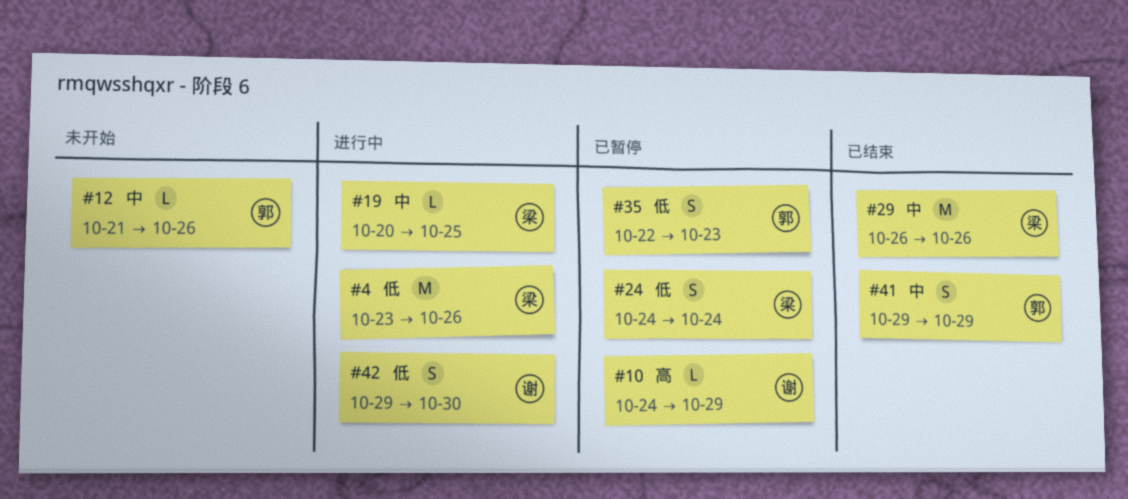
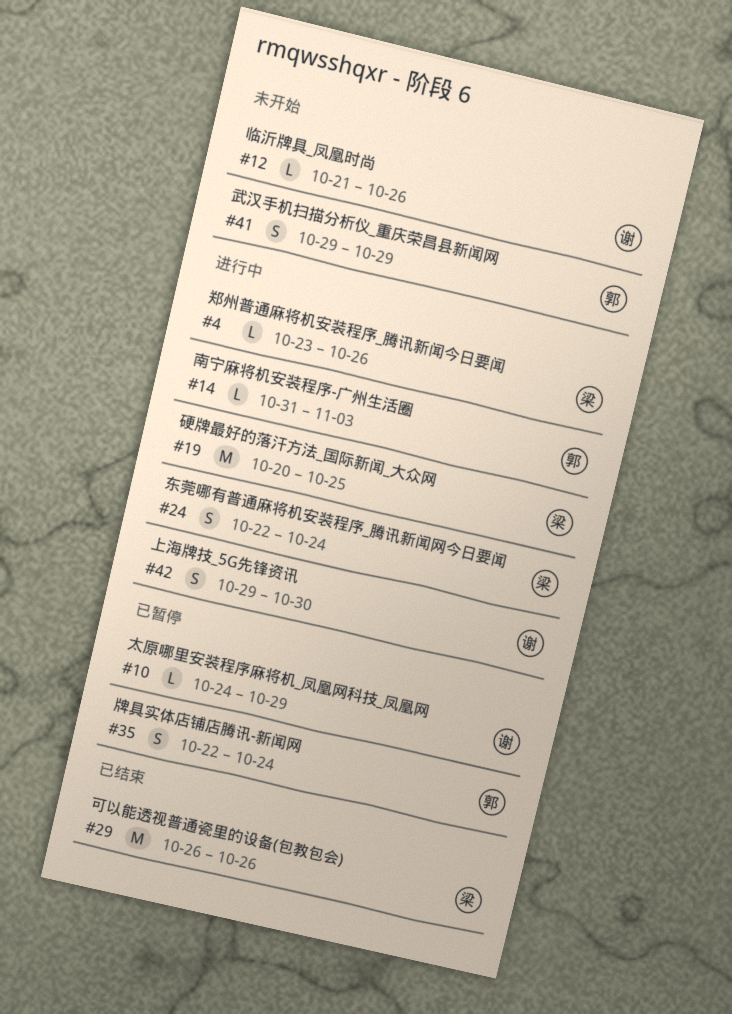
#4, estimate: M -> L
#12, owner: 郭 -> 谢
#14: none -> present
#19, estimate: L -> M
#24, status: 已暂停 -> 进行中
#24, start: Oct 24 -> Oct 22
#35, due: Oct 23 -> Oct 24
#41, status: 已结束 -> 未开始

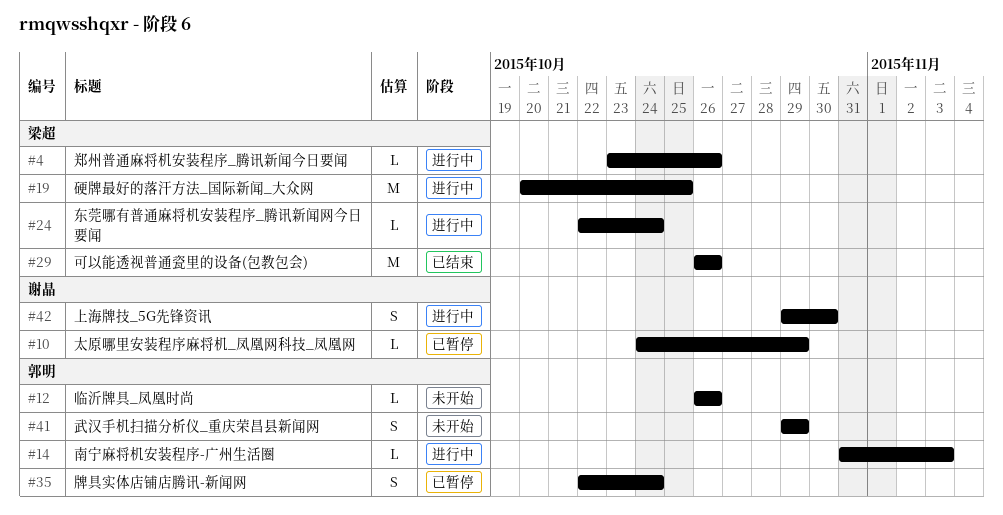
#12, owner: 谢晶 -> 郭明
#12, start: Oct 21 -> Oct 26
#24, estimate: S -> L

